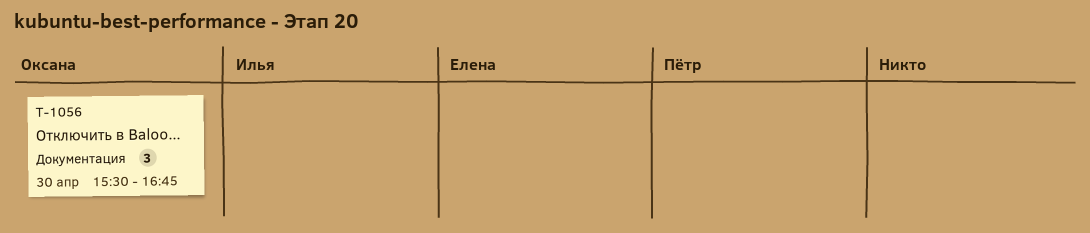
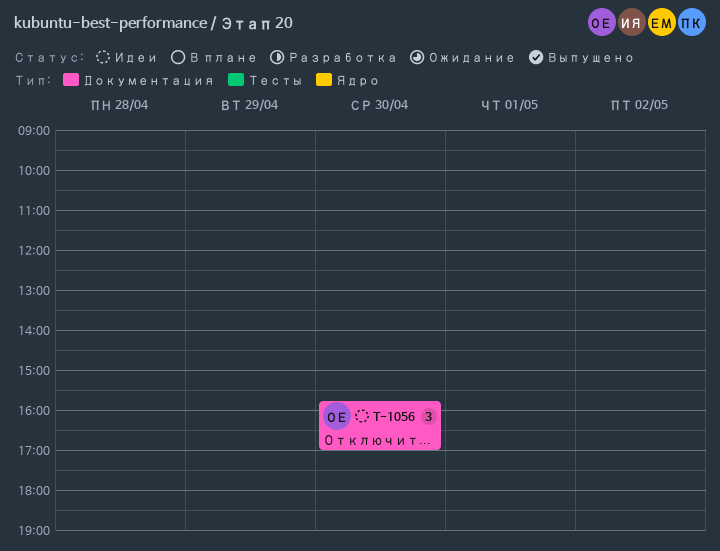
T-1056, begins: 15:30 -> 15:45
T-1056, ends: 16:45 -> 17:00

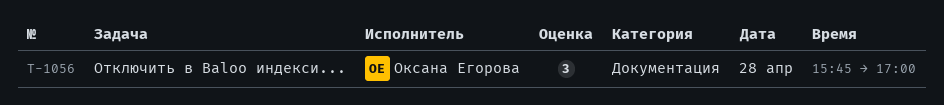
T-1056, day: Apr 30 -> Apr 28

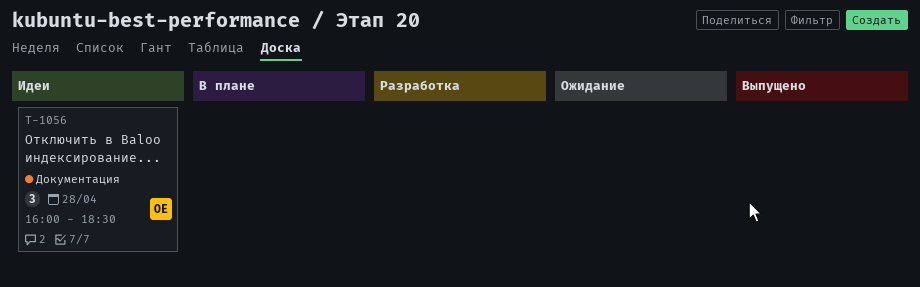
T-1056, begins: 15:45 -> 16:00
T-1056, ends: 17:00 -> 18:30

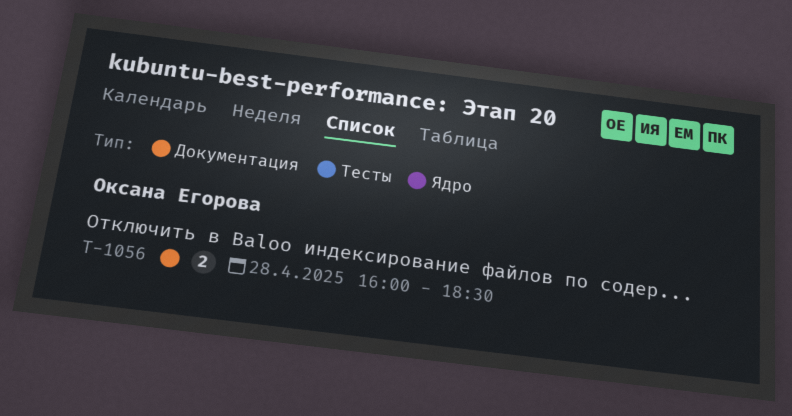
T-1056, estimate: 3 -> 2

